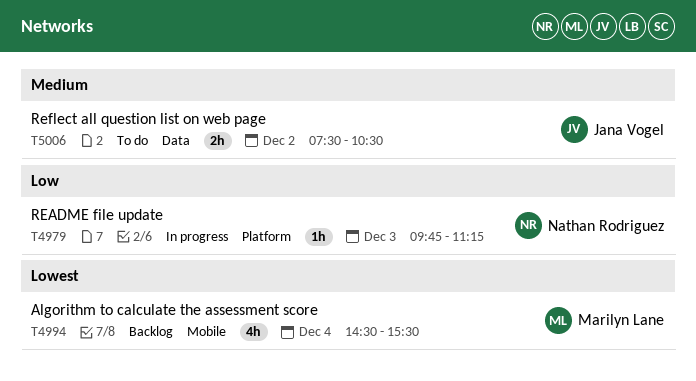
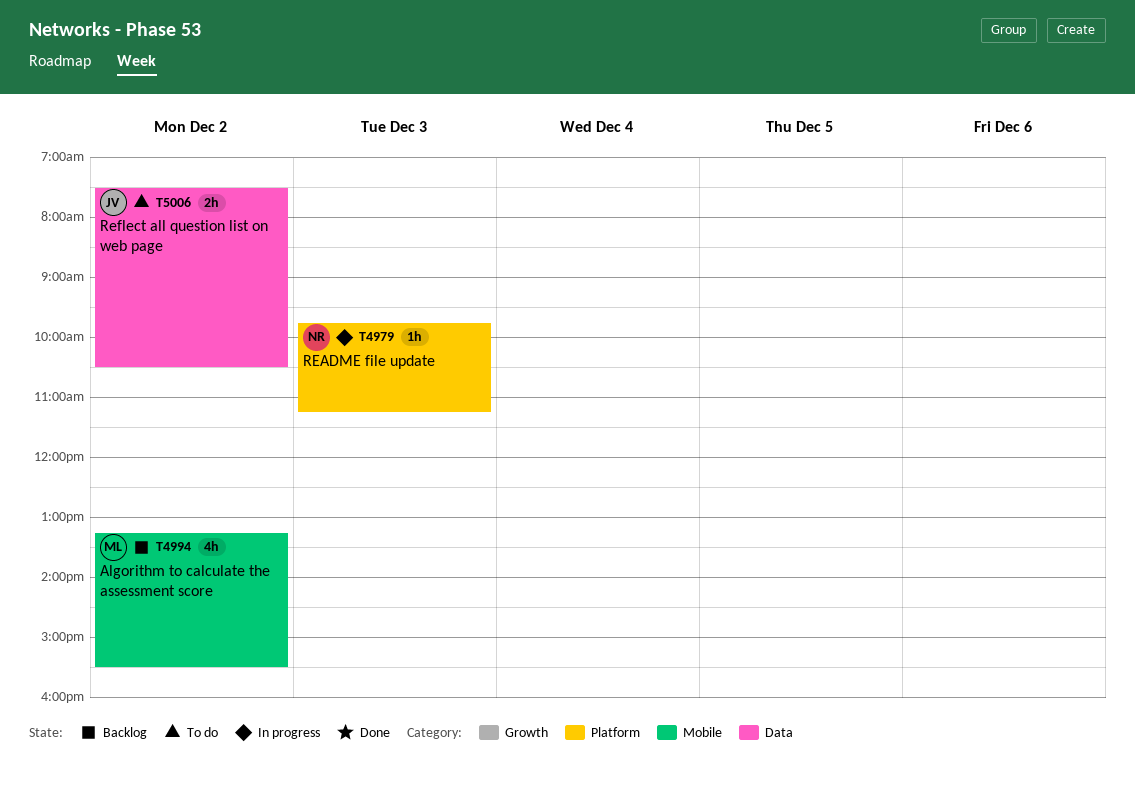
T4994, day: Dec 4 -> Dec 2
T4994, begins: 14:30 -> 13:15

